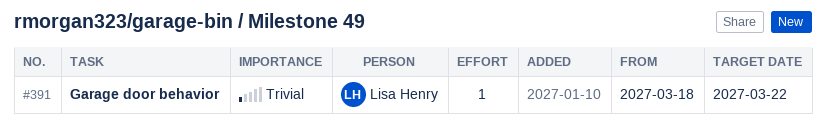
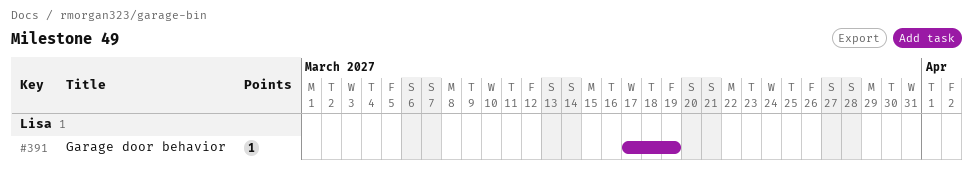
#391, start: Mar 18 -> Mar 17
#391, due: Mar 22 -> Mar 19

